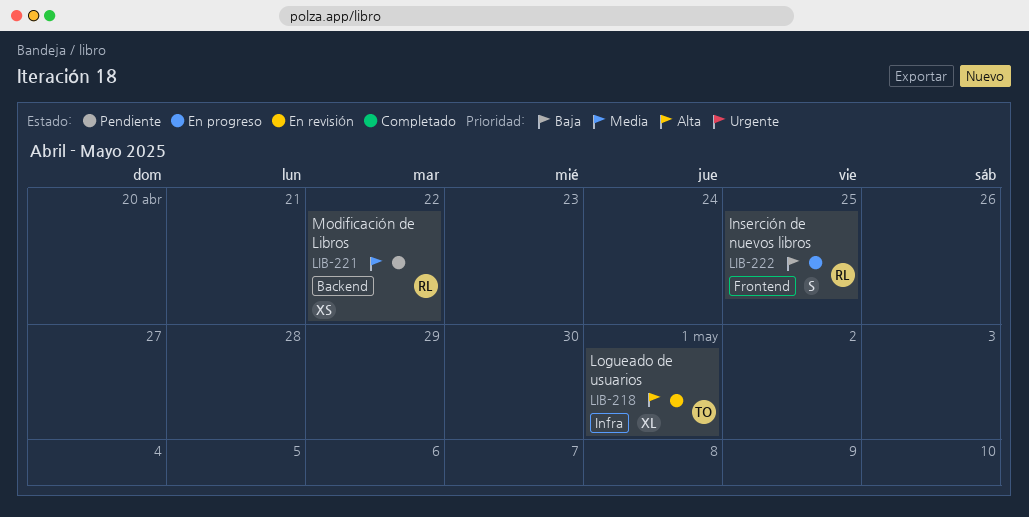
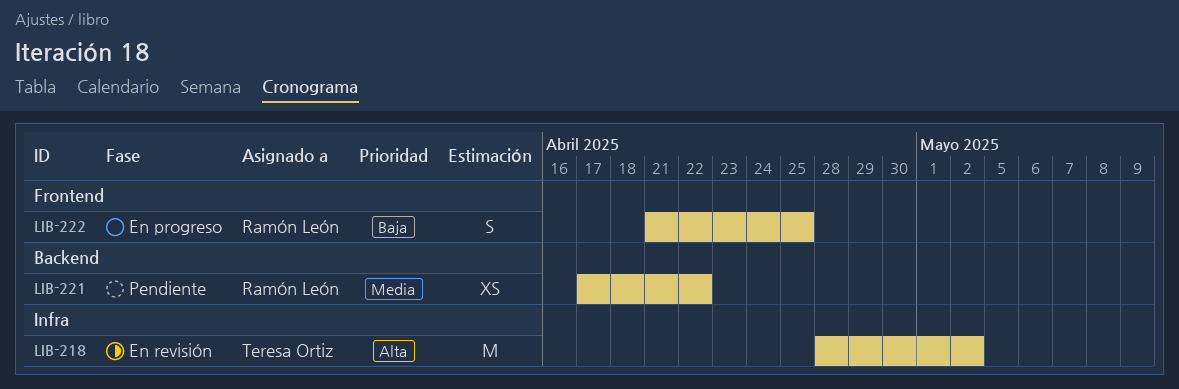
LIB-218, estimate: XL -> M
LIB-218, due: May 1 -> May 2

